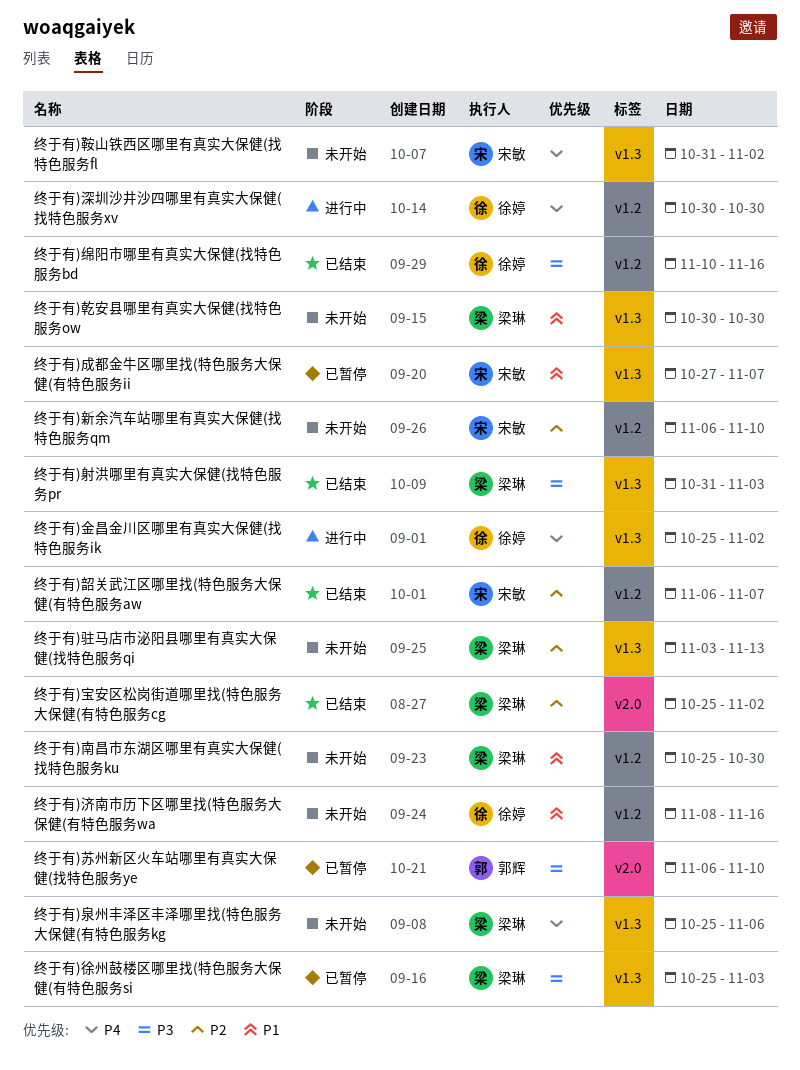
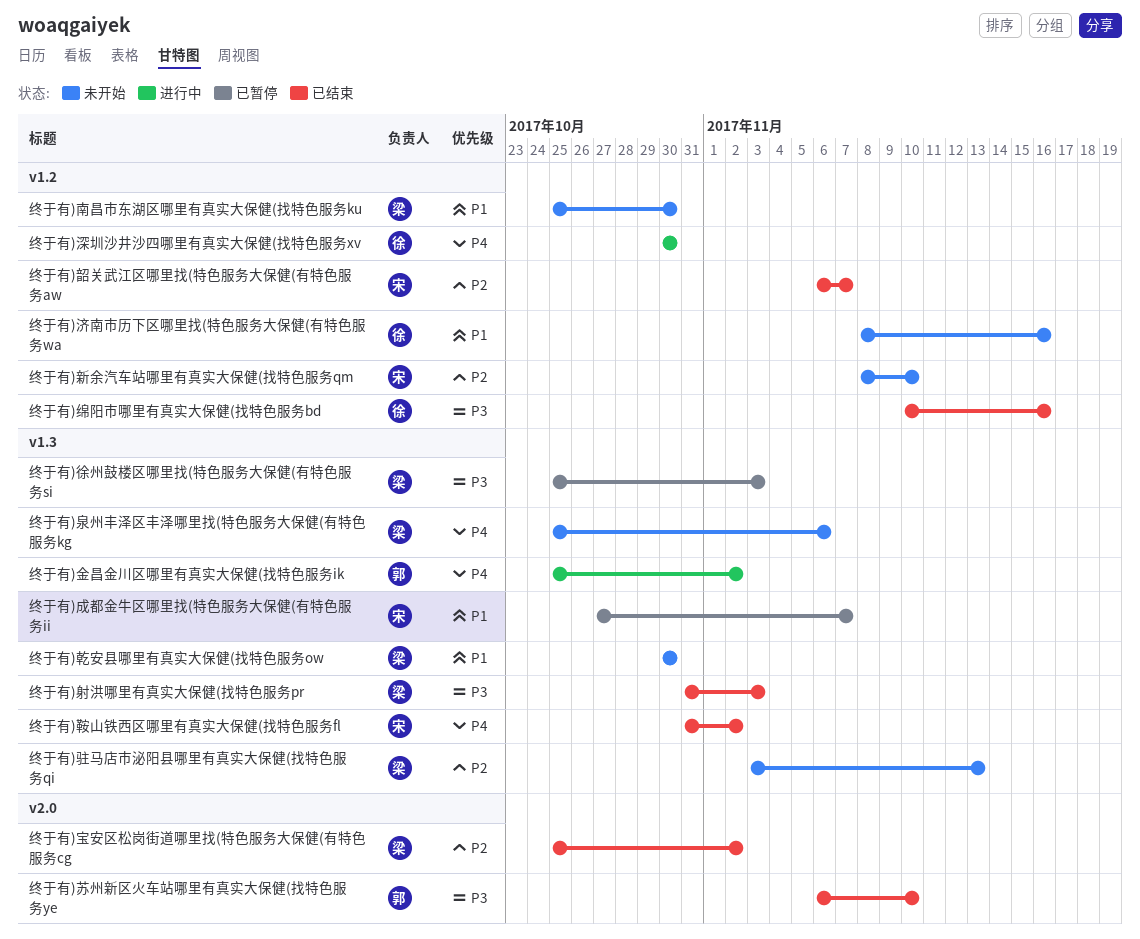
终于有)新余汽车站哪里有真实大保健(找特色服务qm, start: Nov 6 -> Nov 8
终于有)苏州新区火车站哪里有真实大保健(找特色服务ye, status: 已暂停 -> 已结束
终于有)金昌金川区哪里有真实大保健(找特色服务ik, owner: 徐婷 -> 郭辉
终于有)鞍山铁西区哪里有真实大保健(找特色服务fl, status: 未开始 -> 已结束

